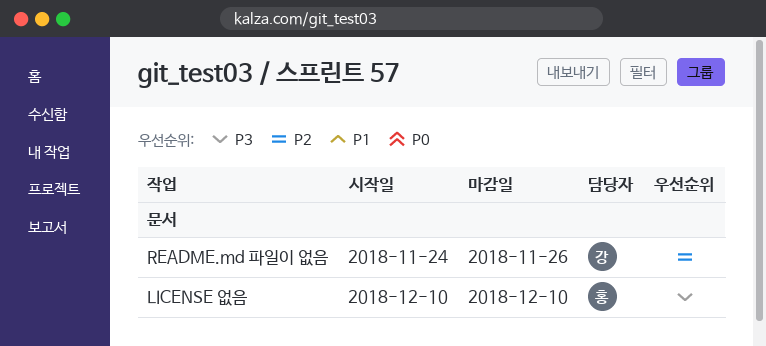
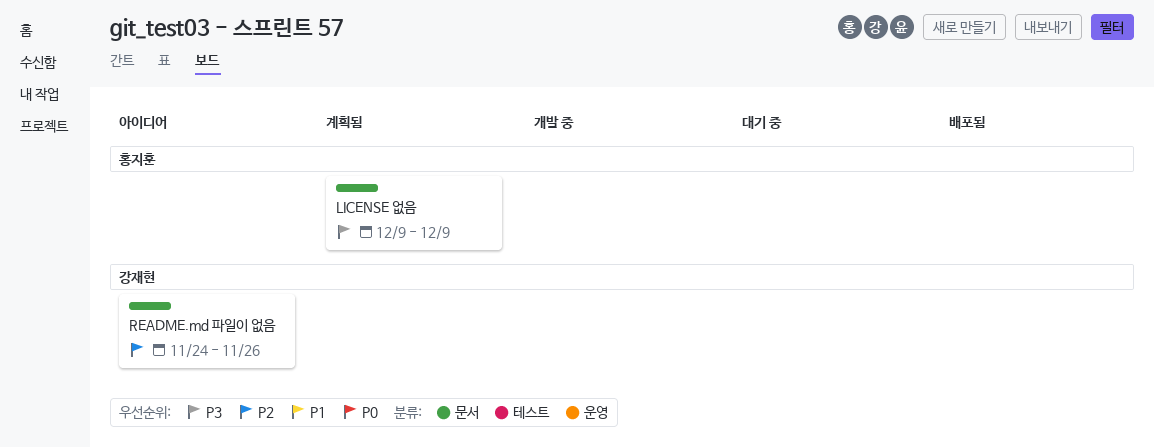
LICENSE 없음, start: Dec 10 -> Dec 9
LICENSE 없음, due: Dec 10 -> Dec 9

